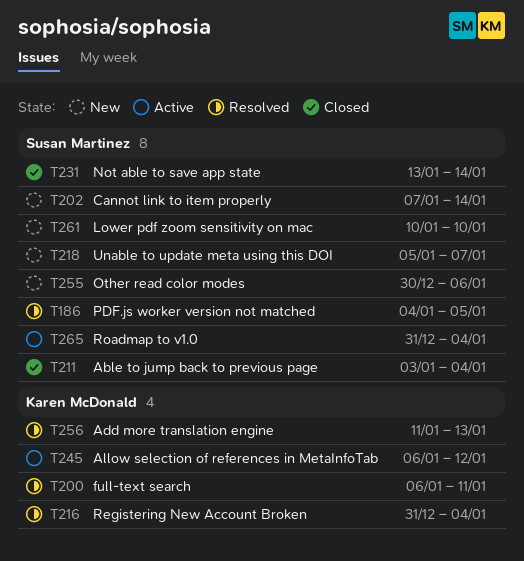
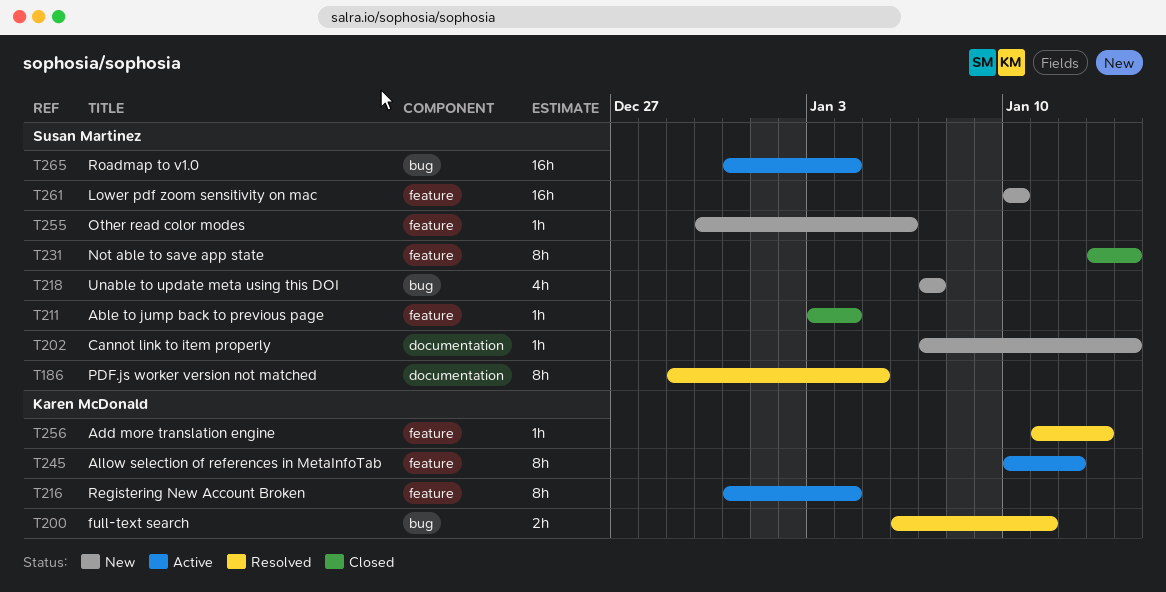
T186, start: Jan 4 -> Dec 29
T216, status: Resolved -> Active
T218, start: Jan 5 -> Jan 7
T245, start: Jan 6 -> Jan 10

